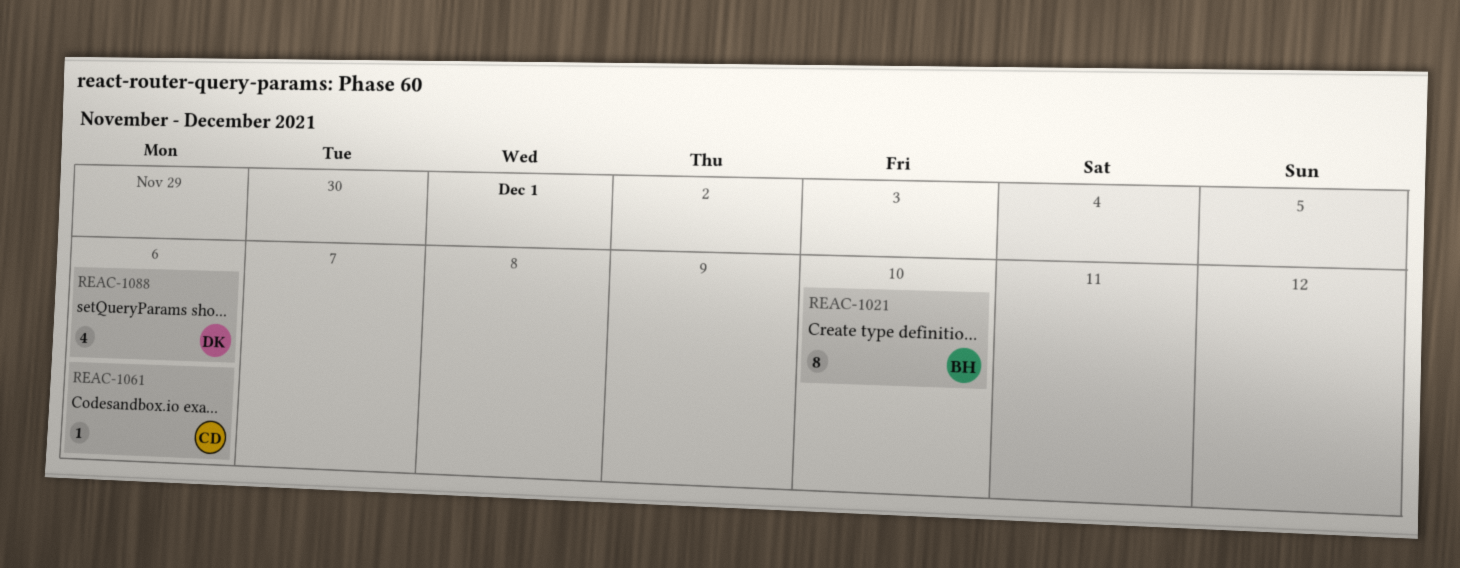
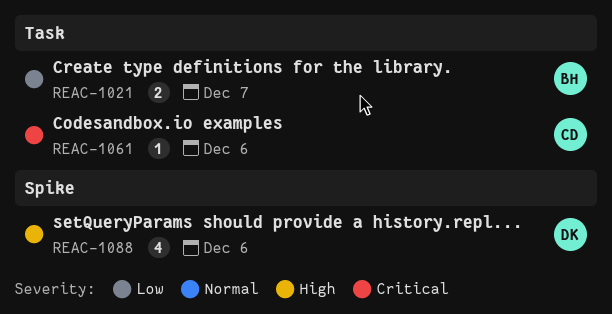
REAC-1021, estimate: 8 -> 2
REAC-1021, due: Dec 10 -> Dec 7

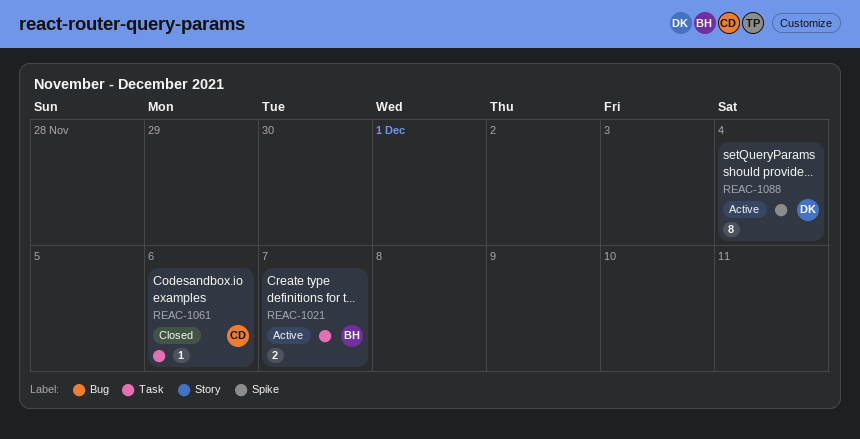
REAC-1088, estimate: 4 -> 8
REAC-1088, due: Dec 6 -> Dec 4

